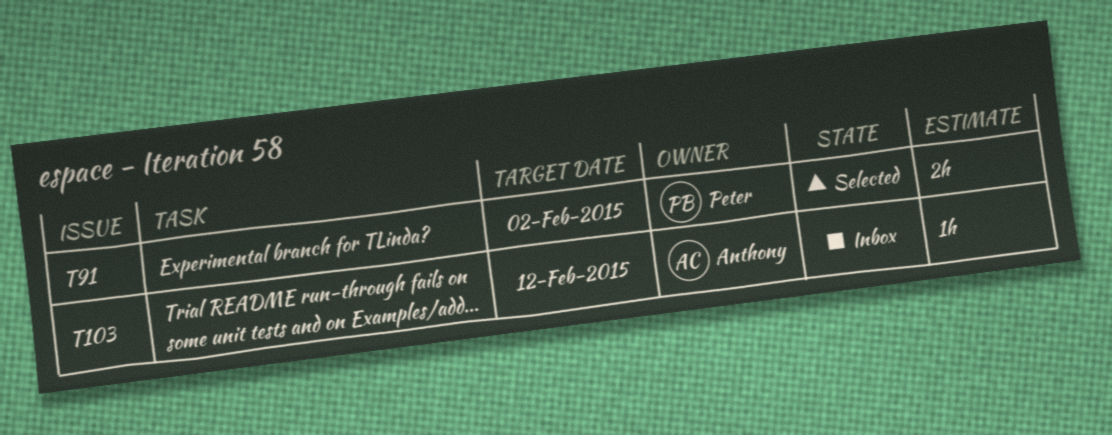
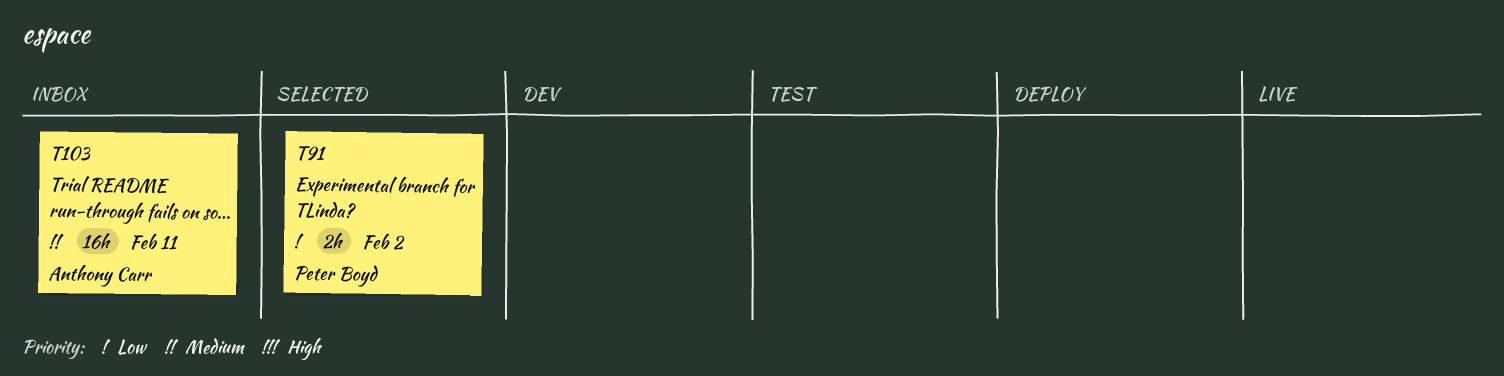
T103, estimate: 1h -> 16h
T103, due: Feb 12 -> Feb 11

